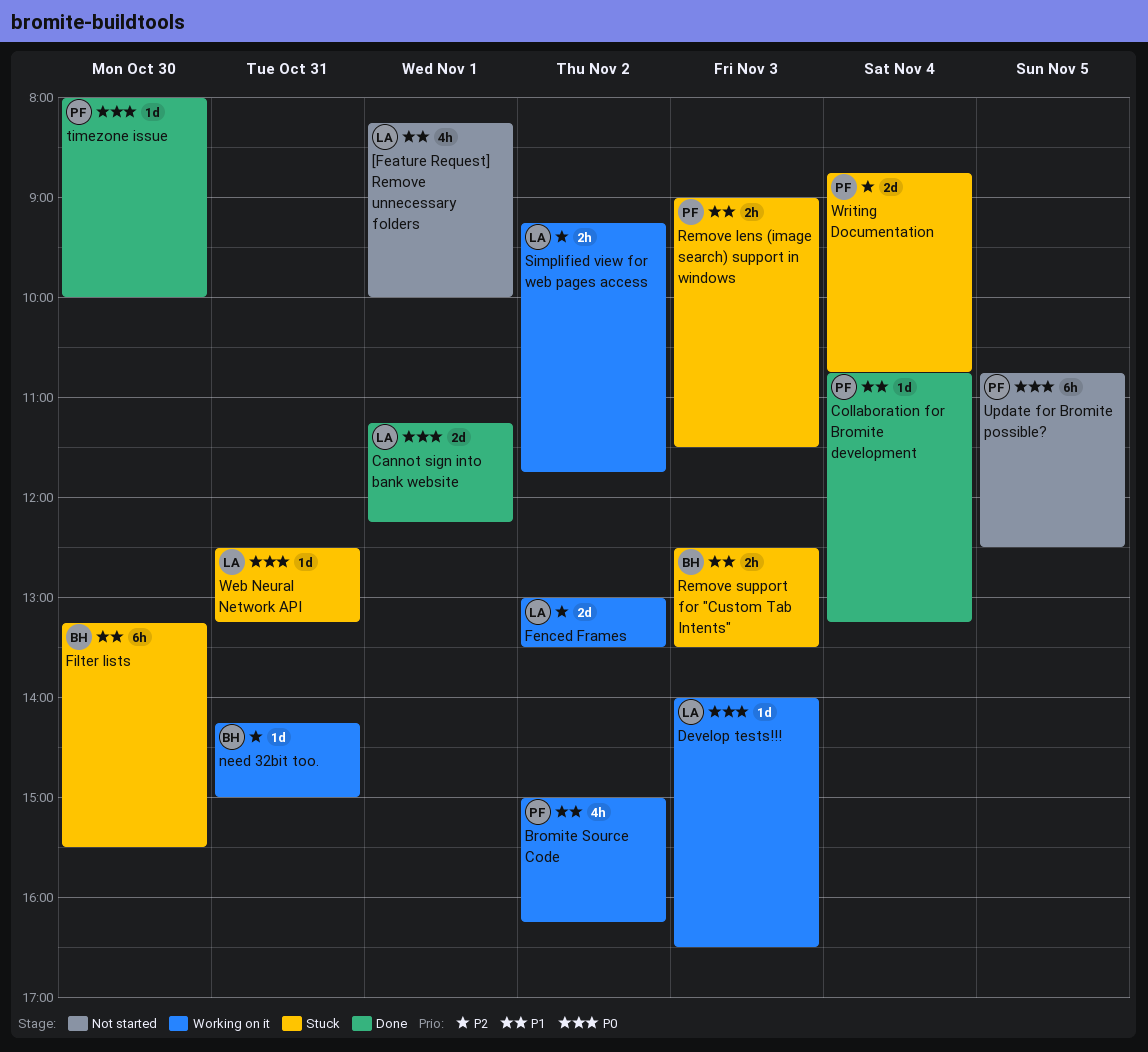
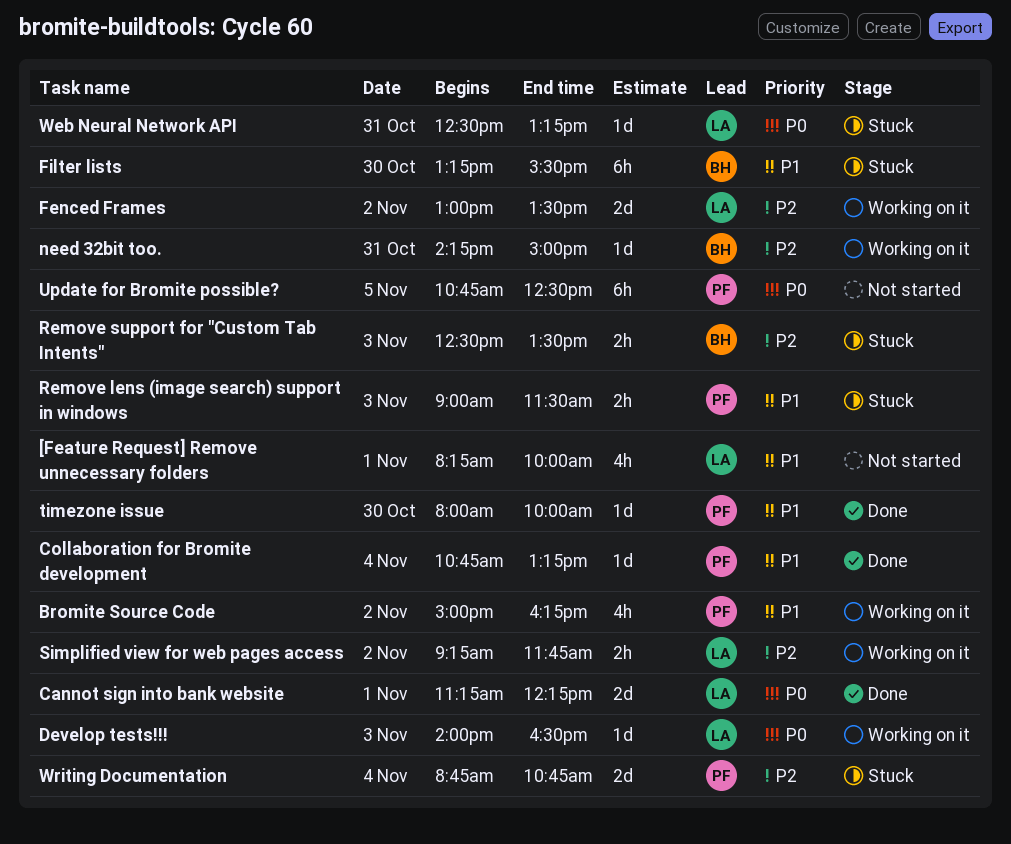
Remove support for "Custom Tab Intents", priority: P1 -> P2
timezone issue, priority: P0 -> P1

